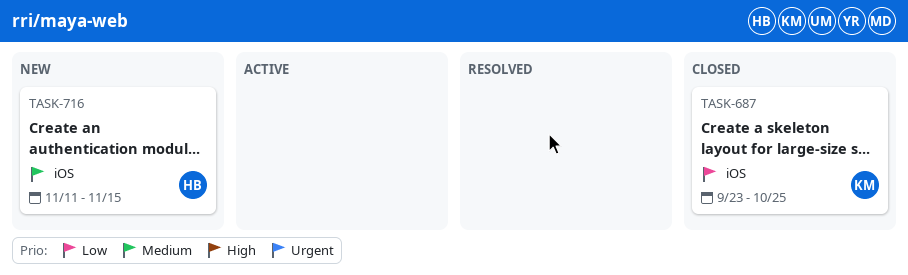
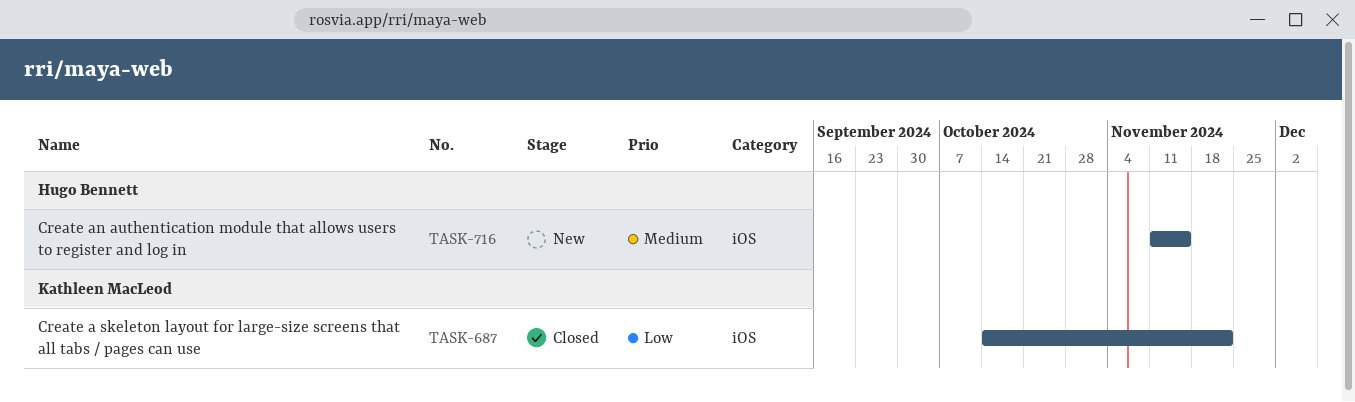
TASK-687, start: Sep 23 -> Oct 14
TASK-687, due: Oct 25 -> Nov 22

